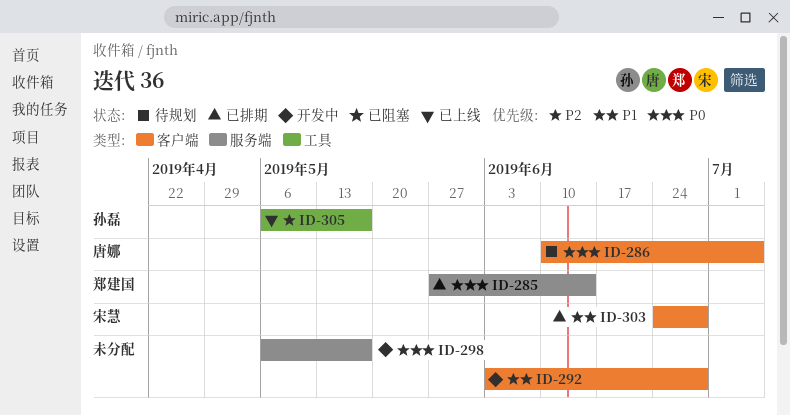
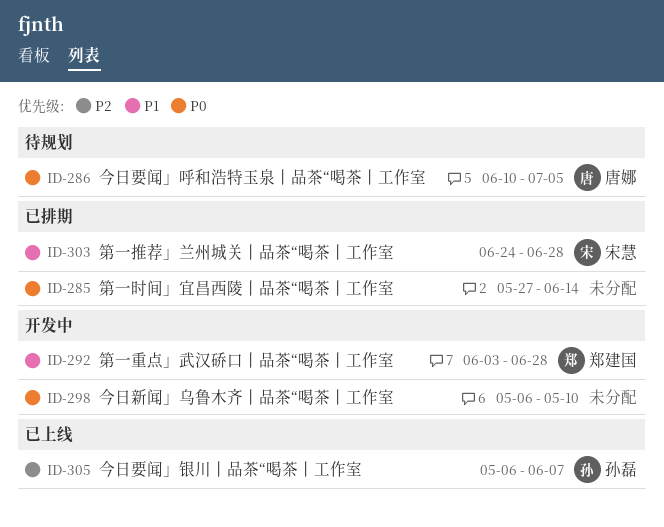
ID-285, owner: 郑建国 -> none
ID-292, owner: none -> 郑建国
ID-298, due: May 17 -> May 10
ID-305, due: May 17 -> Jun 7

